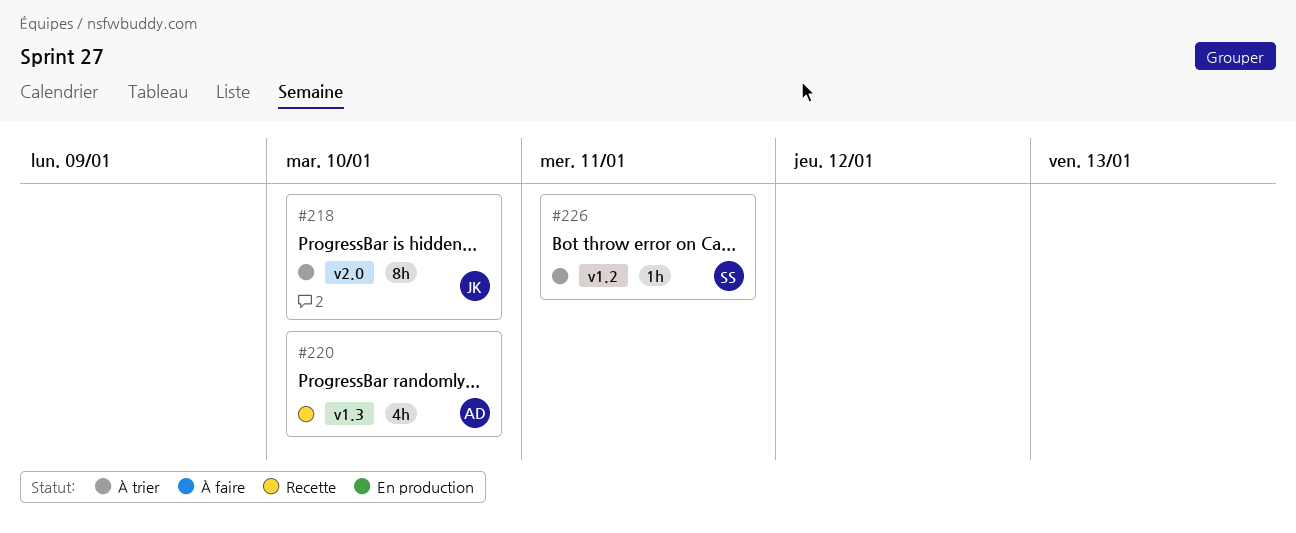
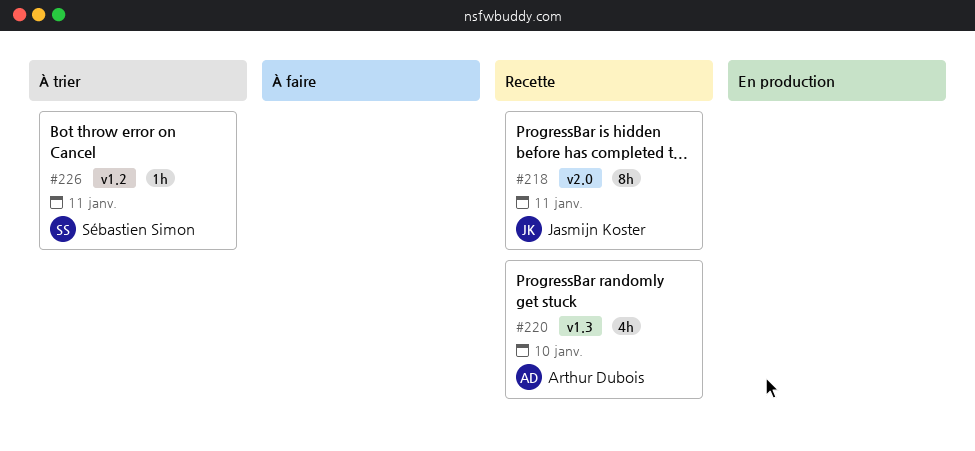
#218, status: À trier -> Recette
#218, due: Jan 10 -> Jan 11

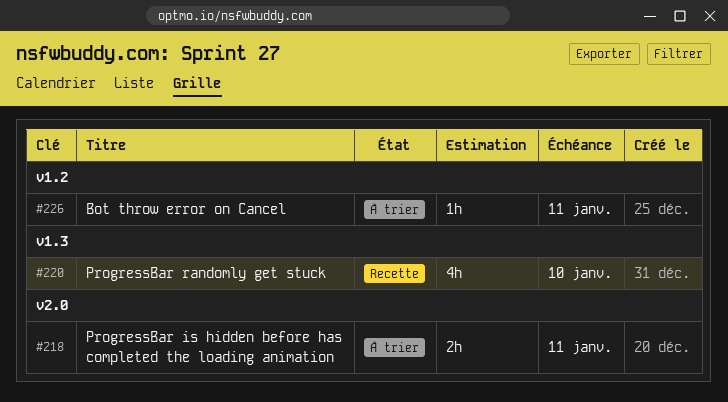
#218, status: Recette -> À trier
#218, estimate: 8h -> 2h

